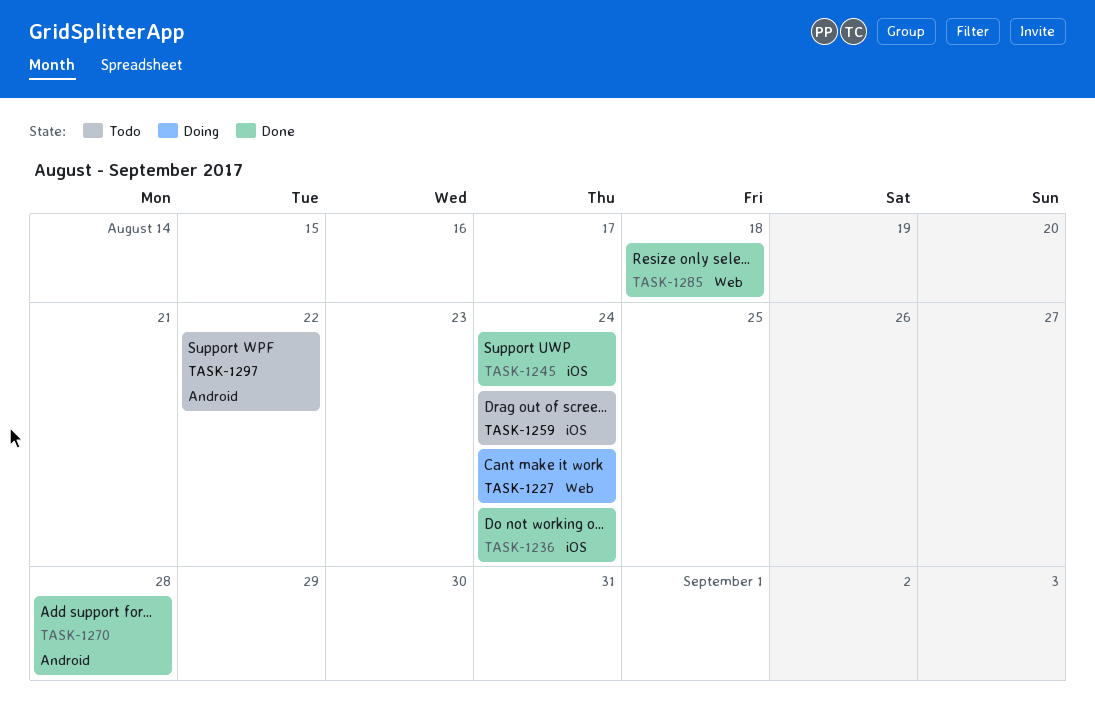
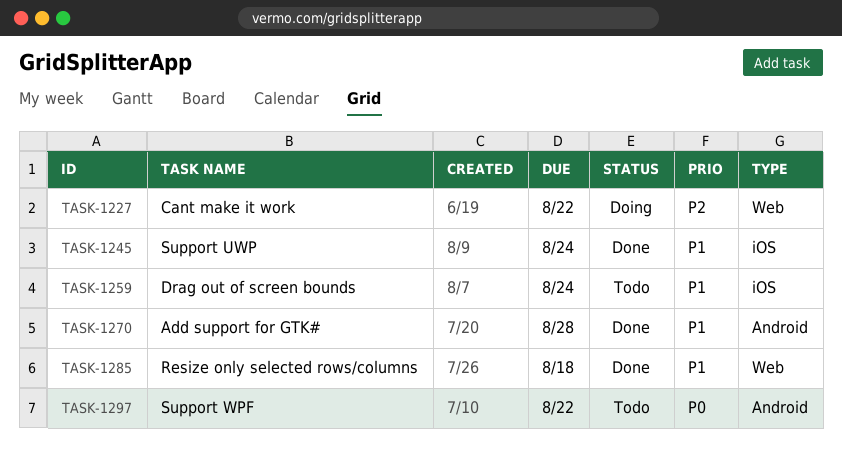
TASK-1227, due: Aug 24 -> Aug 22
TASK-1236: present -> none

